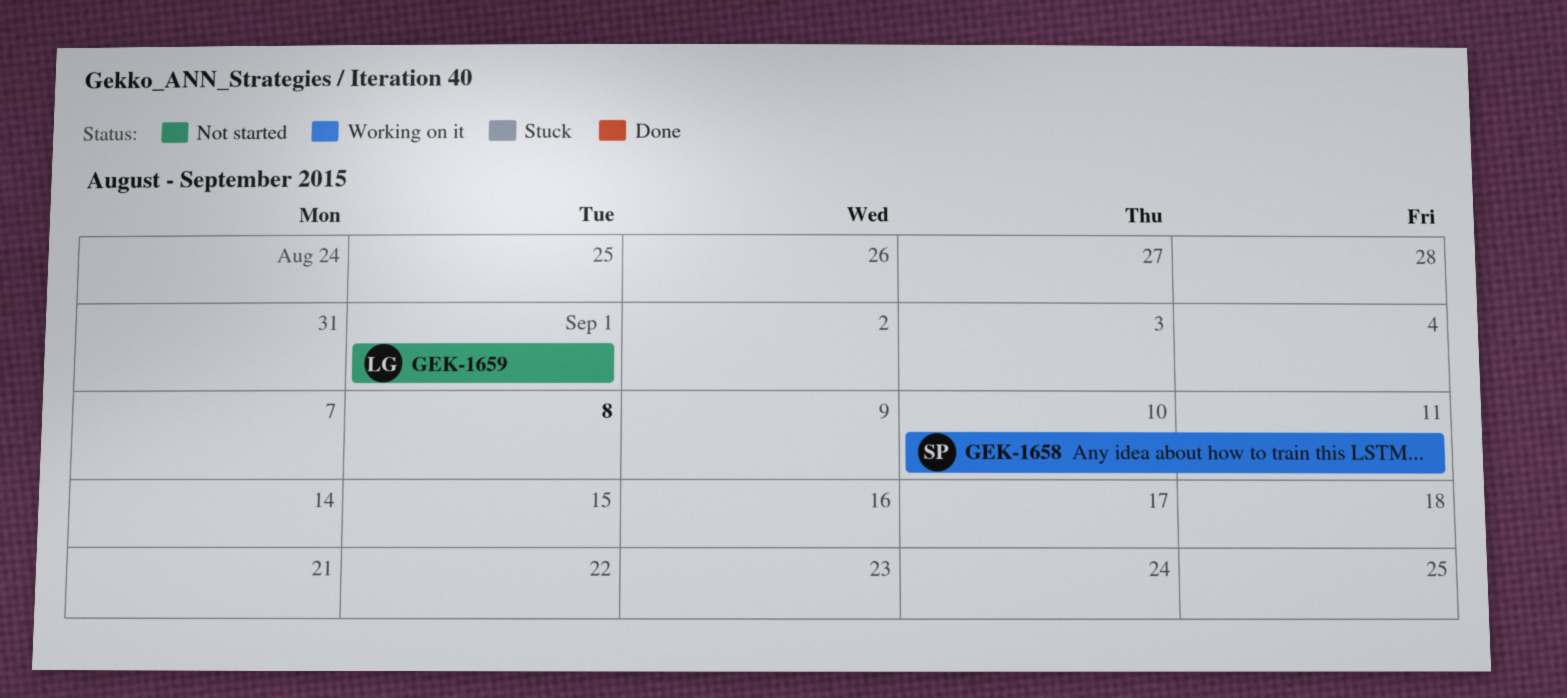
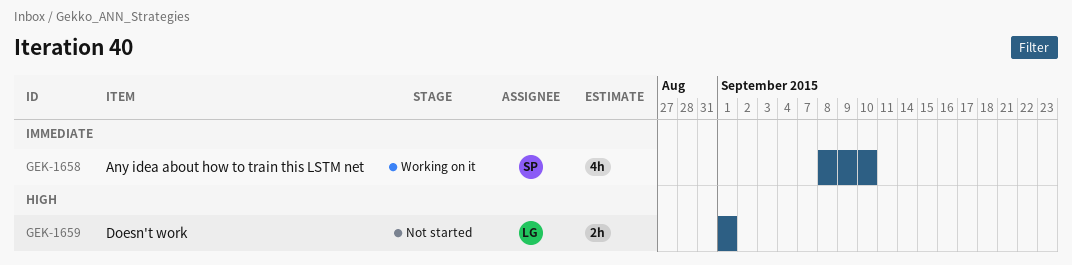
GEK-1658, start: Sep 10 -> Sep 8
GEK-1658, due: Sep 11 -> Sep 10

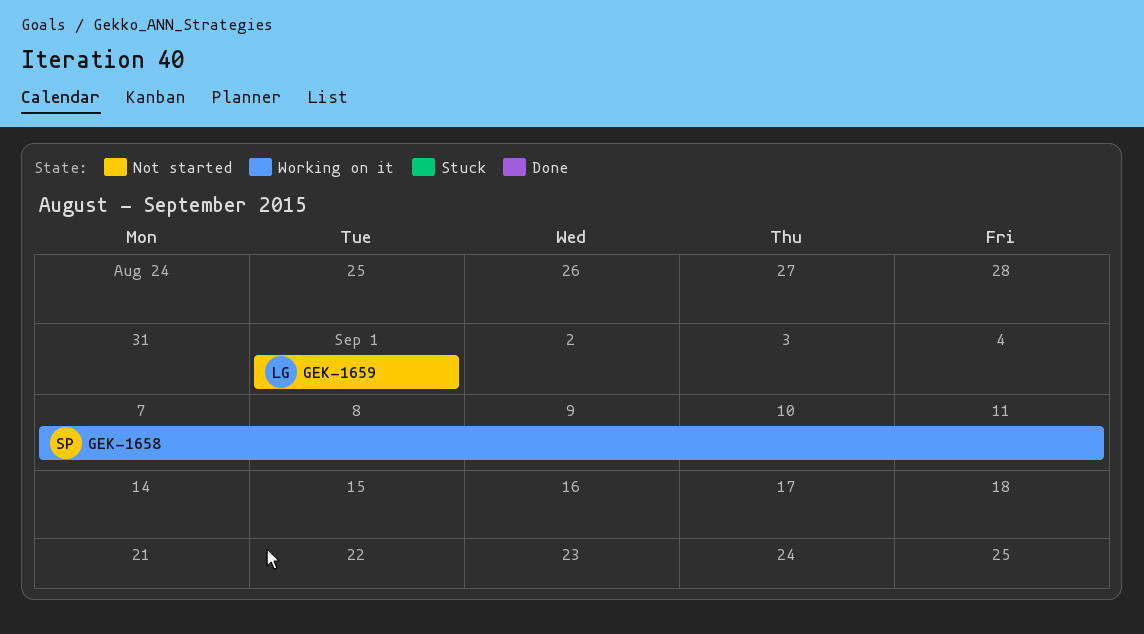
GEK-1658, start: Sep 8 -> Sep 7
GEK-1658, due: Sep 10 -> Sep 11

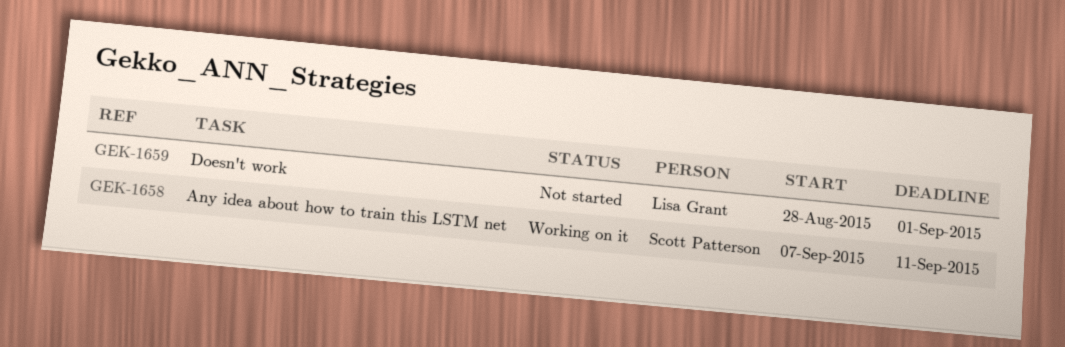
GEK-1659, start: Sep 1 -> Aug 28

